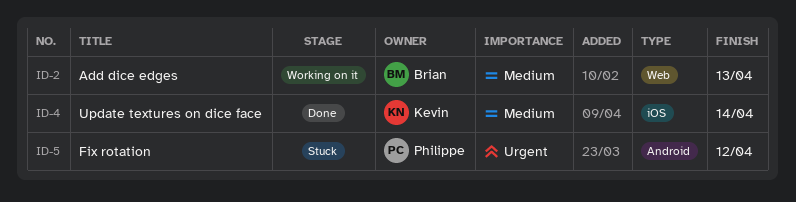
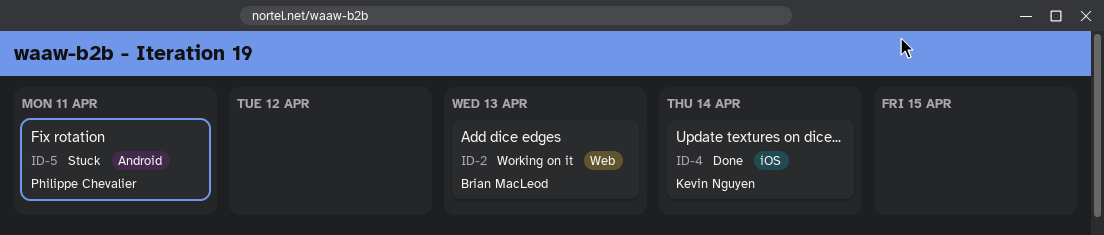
ID-5, due: Apr 12 -> Apr 11

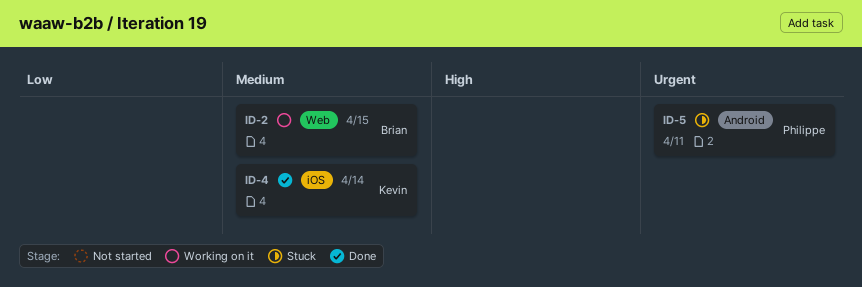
ID-2, due: Apr 13 -> Apr 15

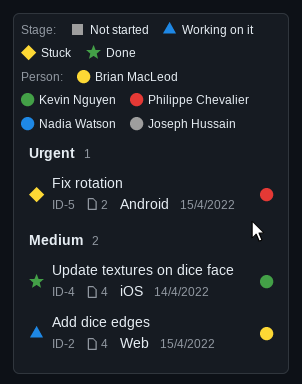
ID-5, due: Apr 11 -> Apr 15

